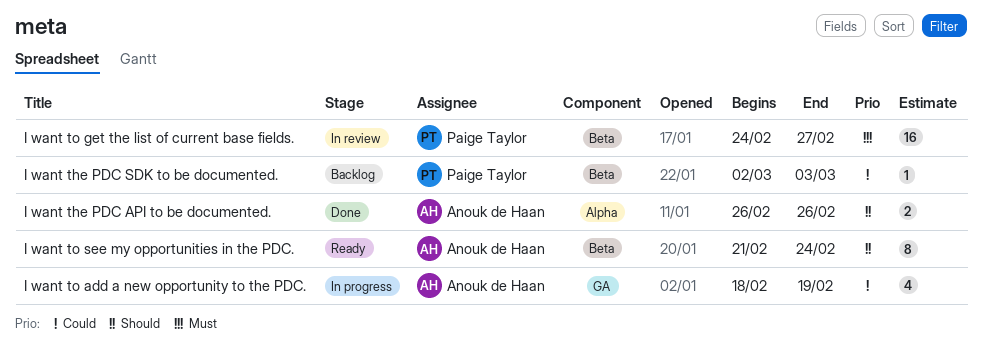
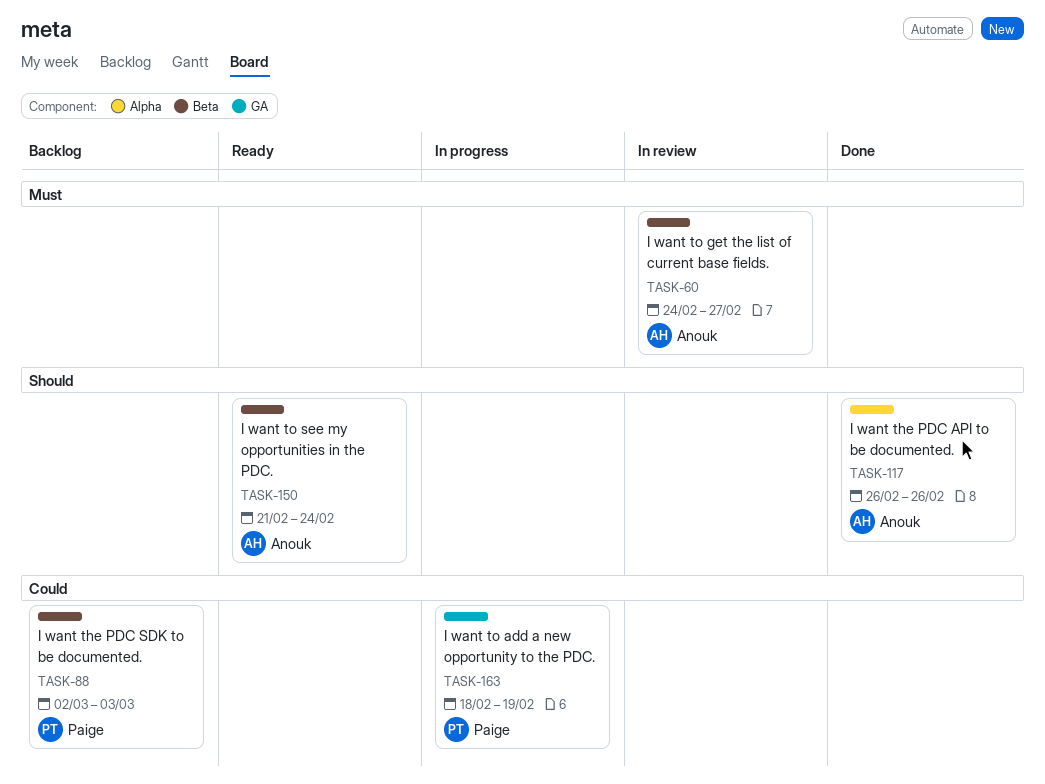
I want to add a new opportunity to the PDC., owner: Anouk de Haan -> Paige Taylor
I want to get the list of current base fields., owner: Paige Taylor -> Anouk de Haan

